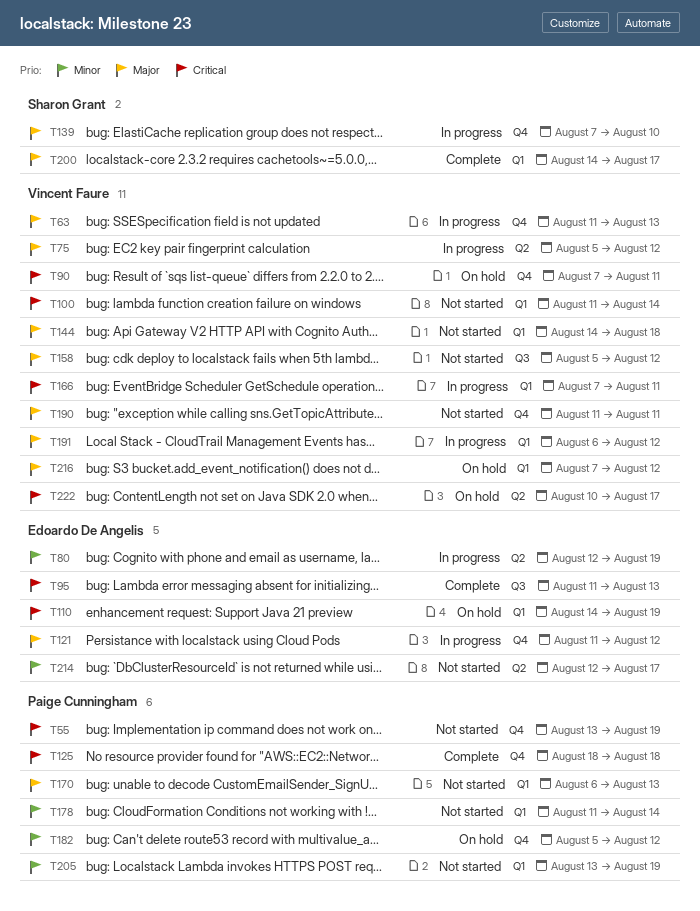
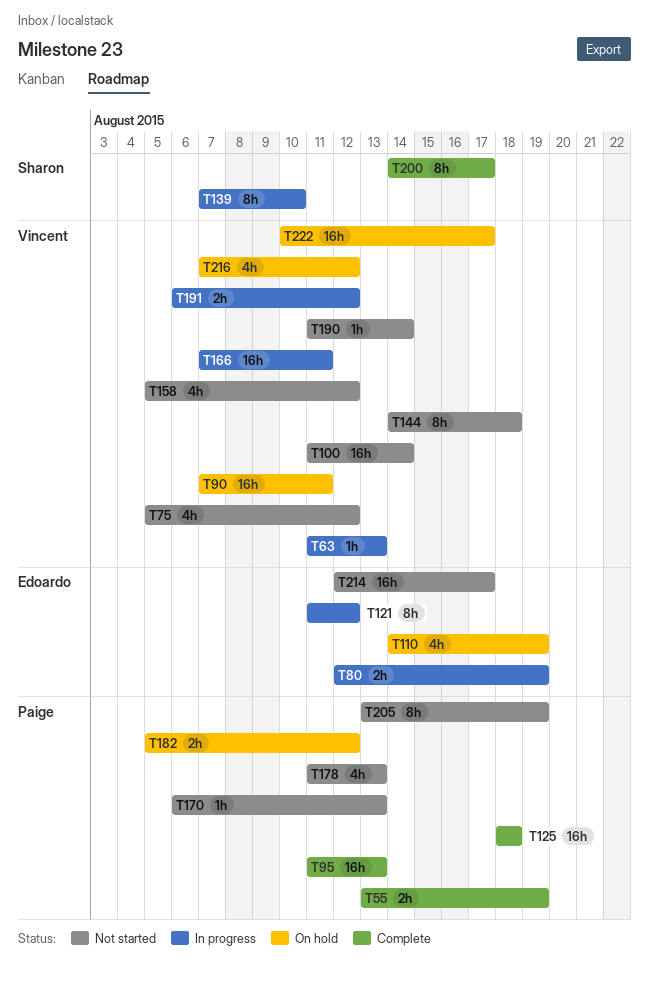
T55, status: Not started -> Complete
T75, status: In progress -> Not started
T95, owner: Edoardo De Angelis -> Paige Cunningham
T178, due: Aug 14 -> Aug 13
T190, due: Aug 11 -> Aug 14

